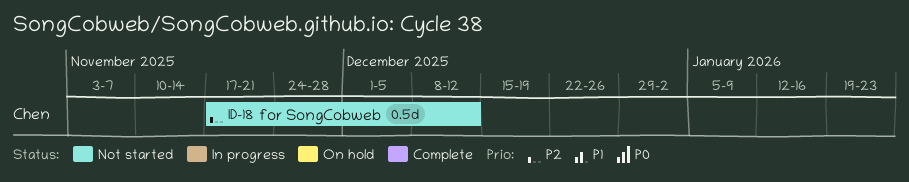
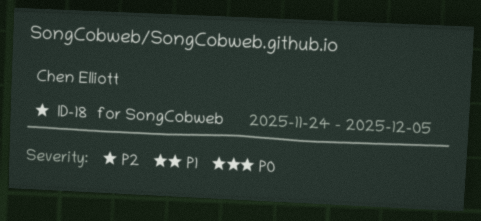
ID-18, start: Nov 17 -> Nov 24
ID-18, due: Dec 12 -> Dec 5

